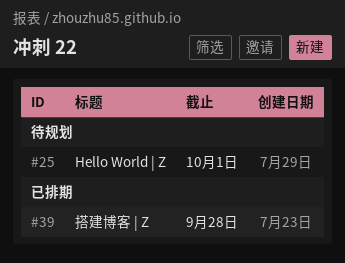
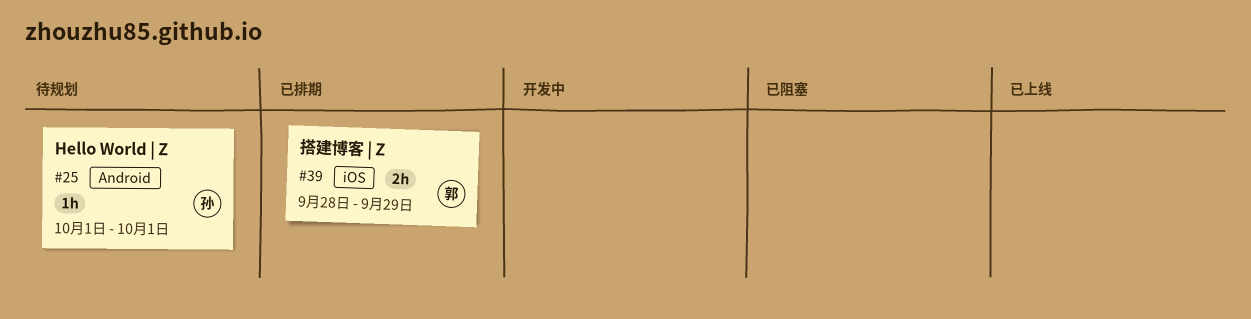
#39, due: Sep 28 -> Sep 29

